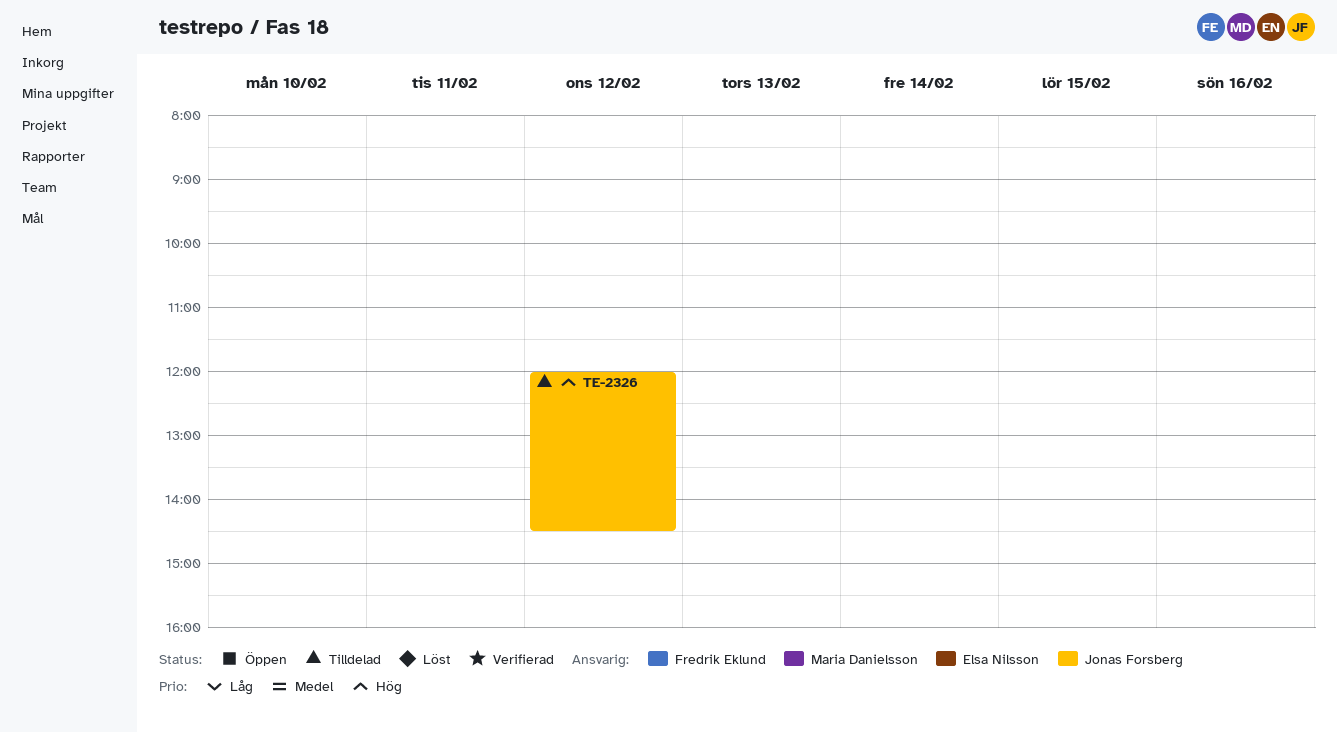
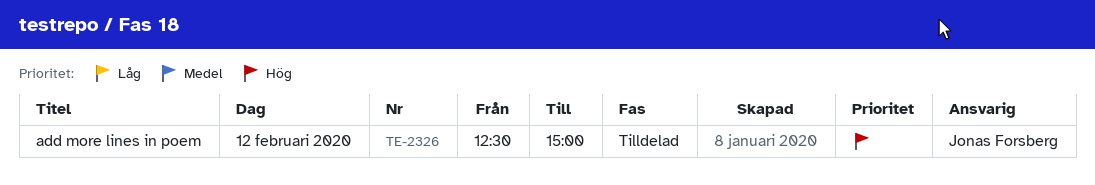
TE-2326, begins: 12:00 -> 12:30
TE-2326, ends: 14:30 -> 15:00

